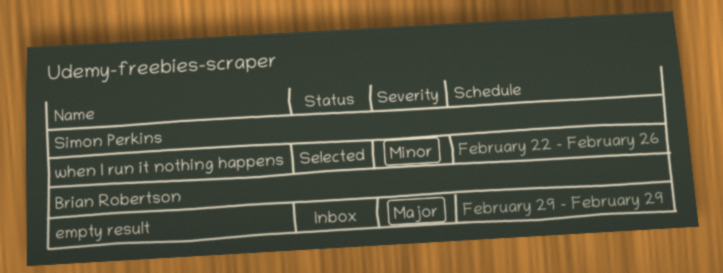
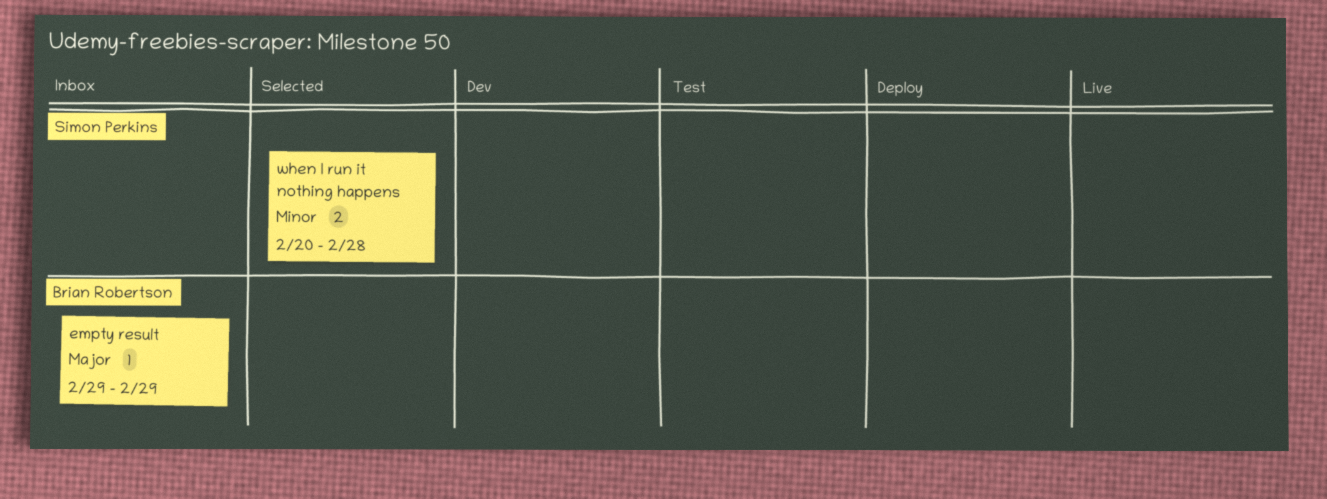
when I run it nothing happens, start: Feb 22 -> Feb 20
when I run it nothing happens, due: Feb 26 -> Feb 28

